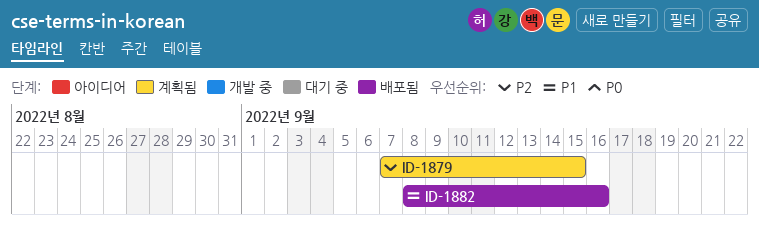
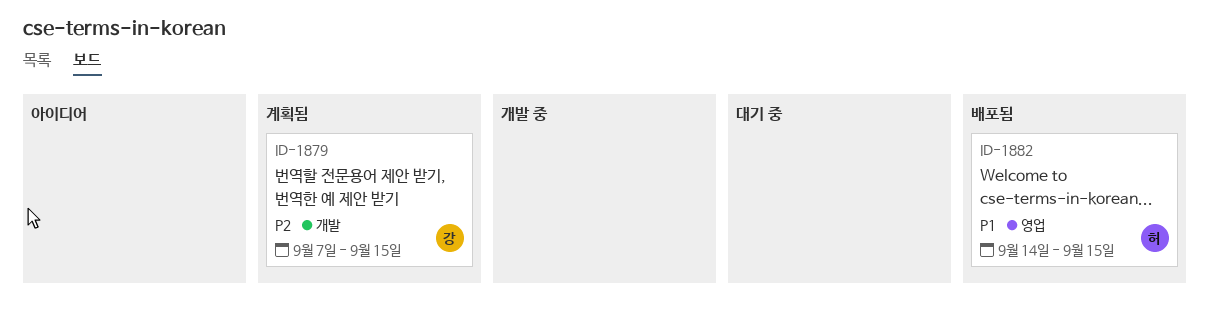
ID-1882, start: Sep 8 -> Sep 14
ID-1882, due: Sep 16 -> Sep 15

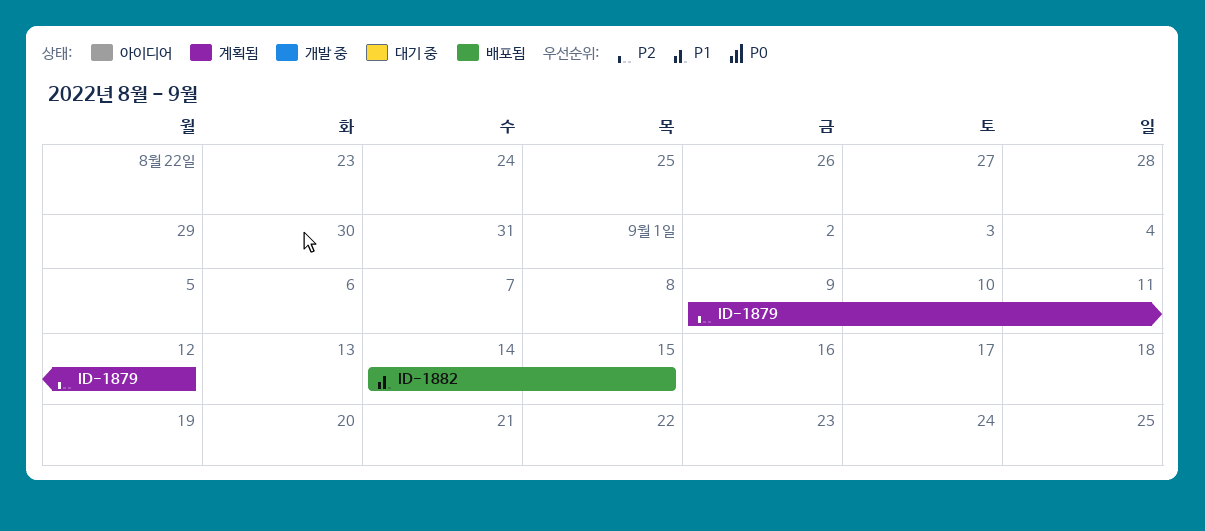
ID-1879, start: Sep 7 -> Sep 9
ID-1879, due: Sep 15 -> Sep 12

